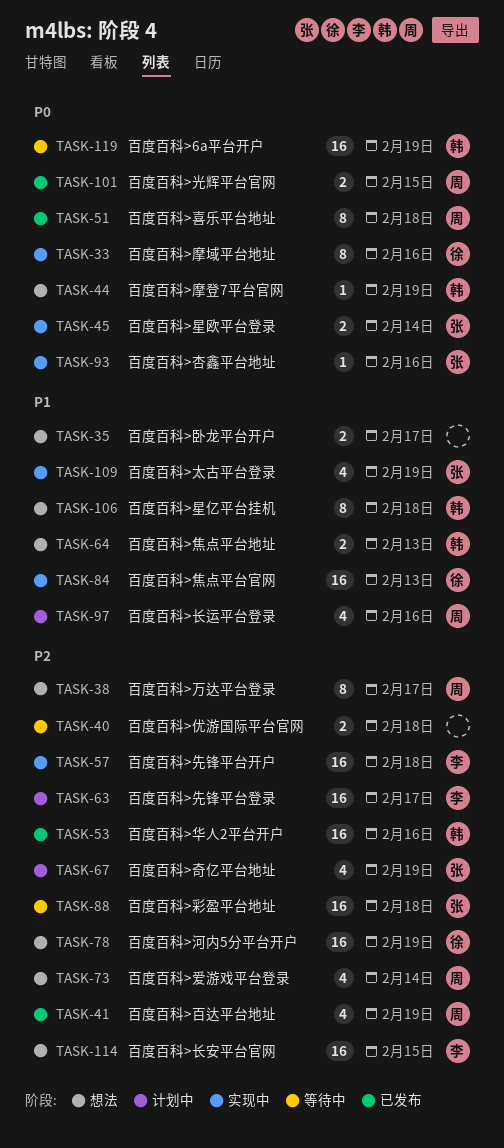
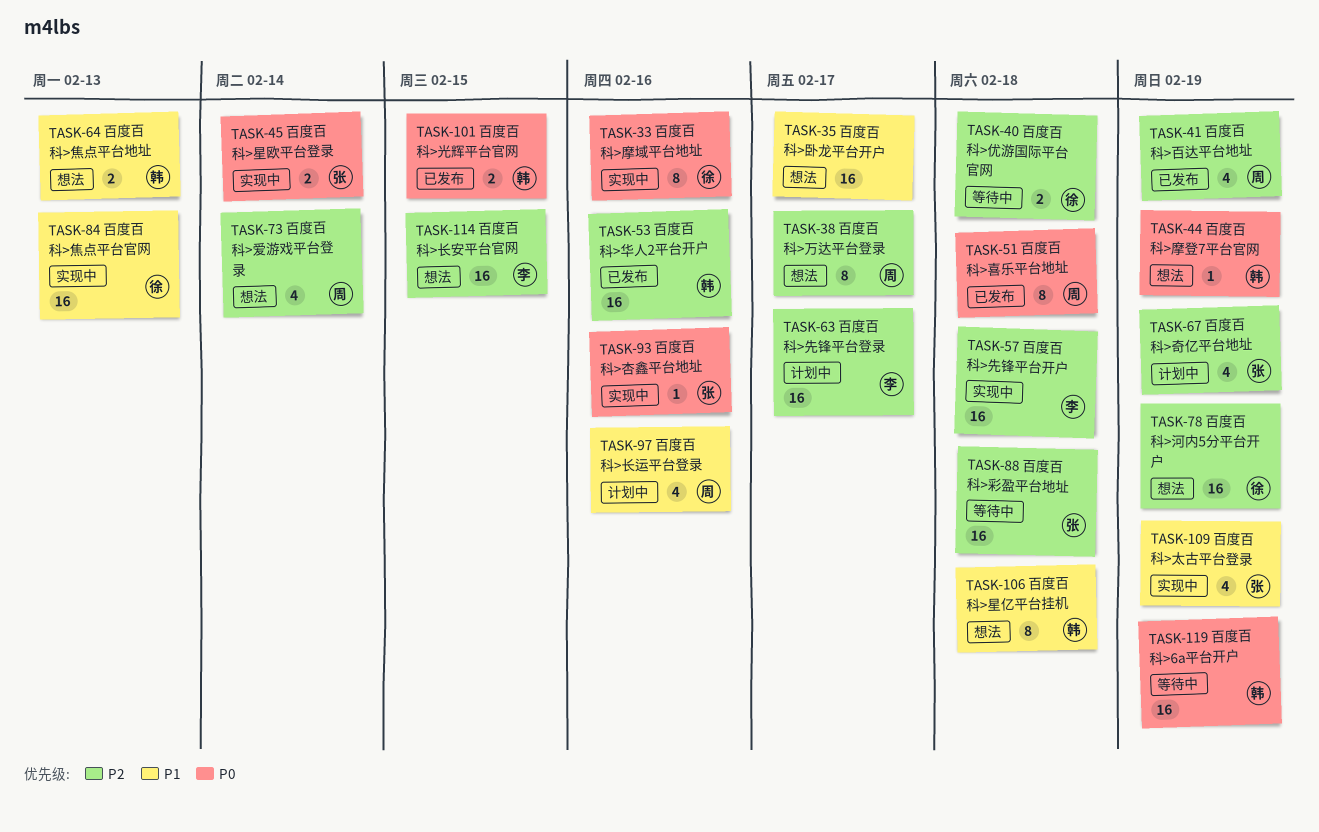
TASK-35, estimate: 2 -> 16
TASK-40, owner: none -> 徐
TASK-101, owner: 周 -> 韩

